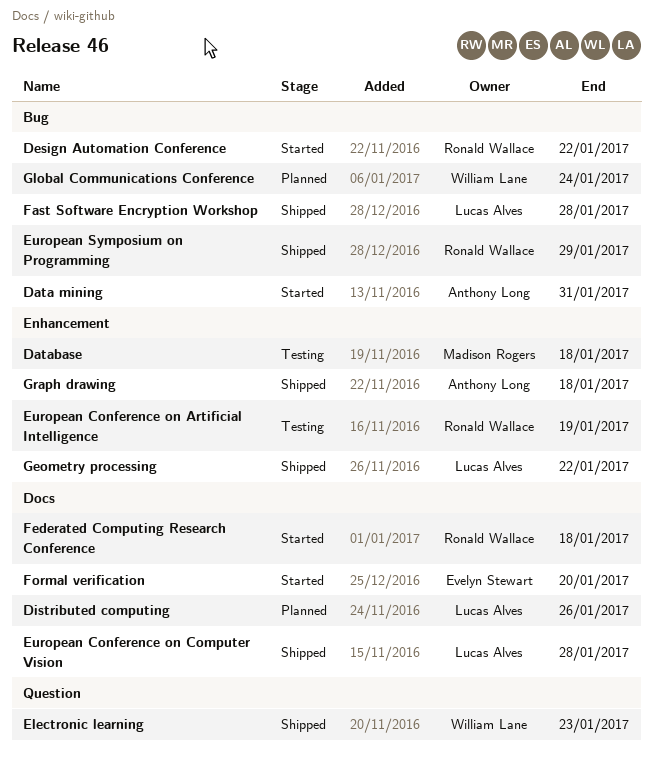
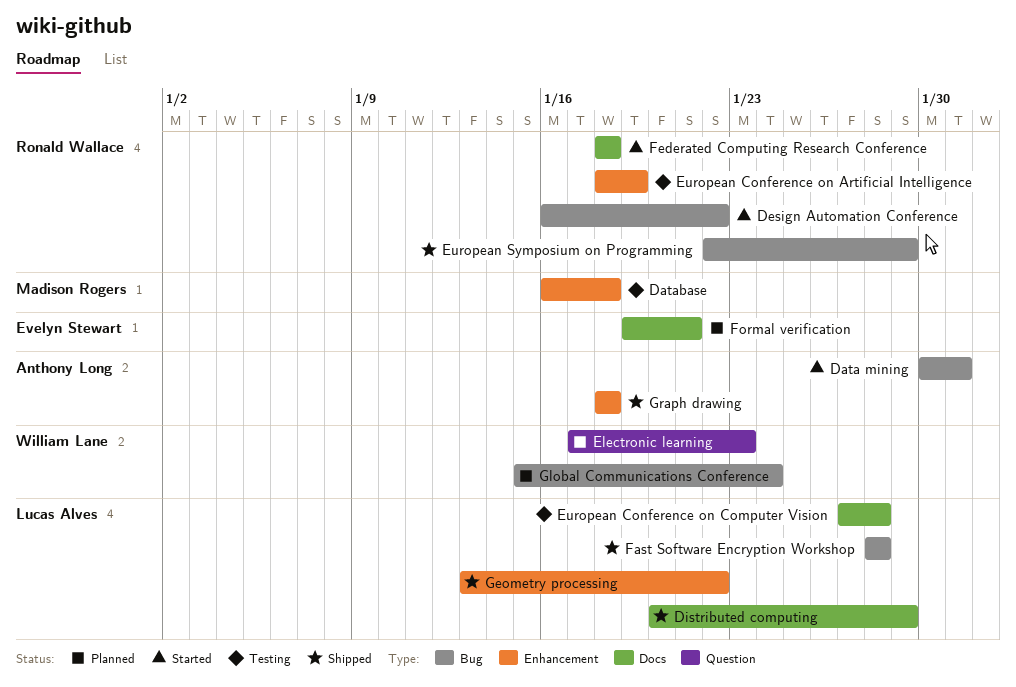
Distributed computing, status: Planned -> Shipped
Distributed computing, due: Jan 26 -> Jan 29
Electronic learning, status: Shipped -> Planned
European Conference on Computer Vision, status: Shipped -> Testing
Formal verification, status: Started -> Planned
Formal verification, due: Jan 20 -> Jan 21

